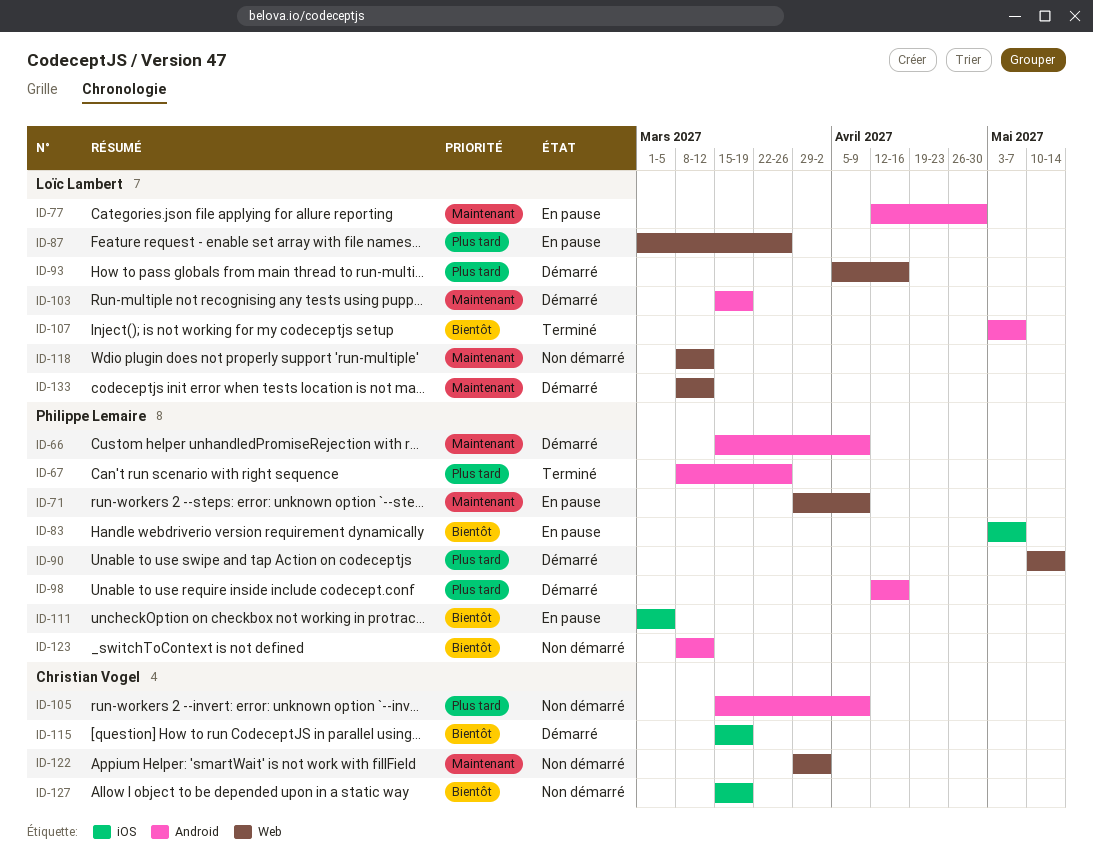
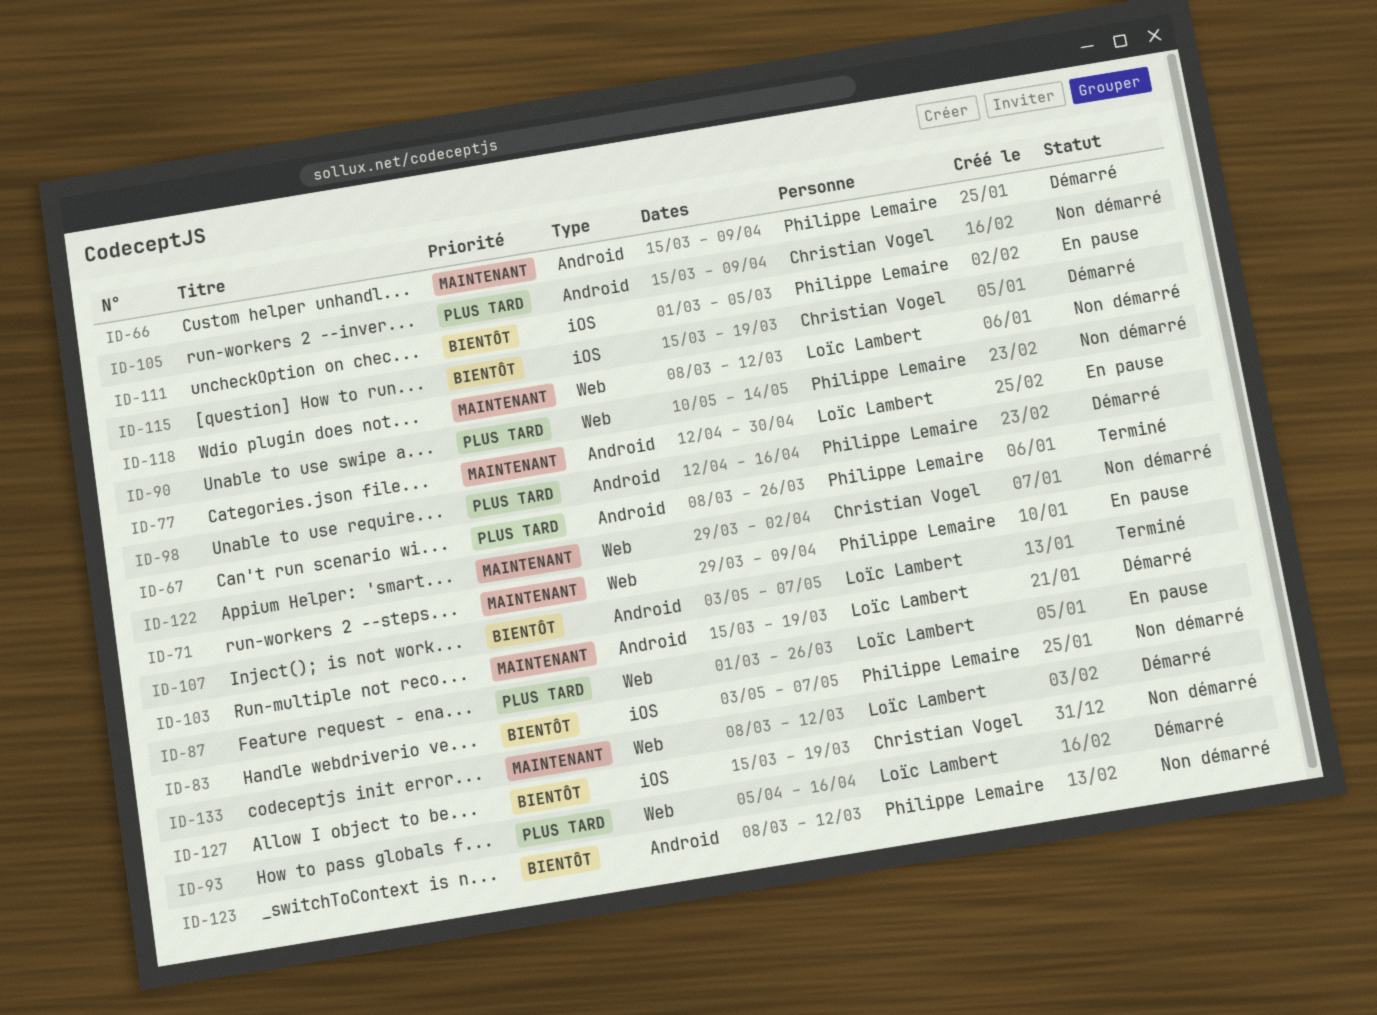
ID-83, status: En pause -> Non démarré
ID-90, status: Démarré -> Non démarré

